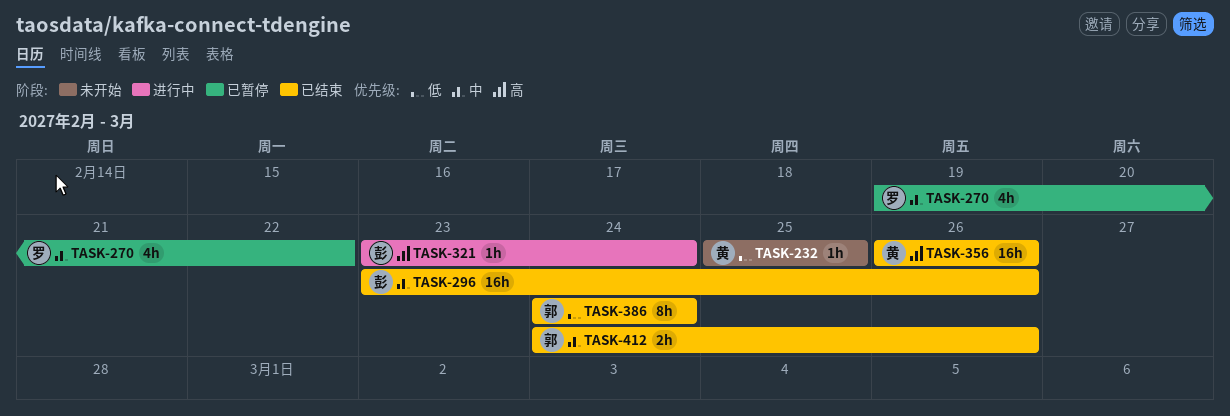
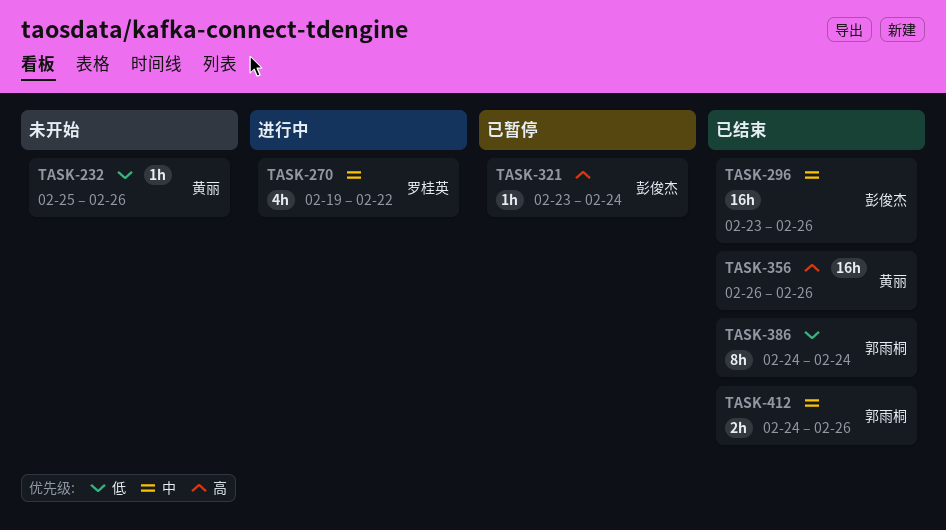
TASK-232, due: Feb 25 -> Feb 26
TASK-270, status: 已暂停 -> 进行中
TASK-321, status: 进行中 -> 已暂停

